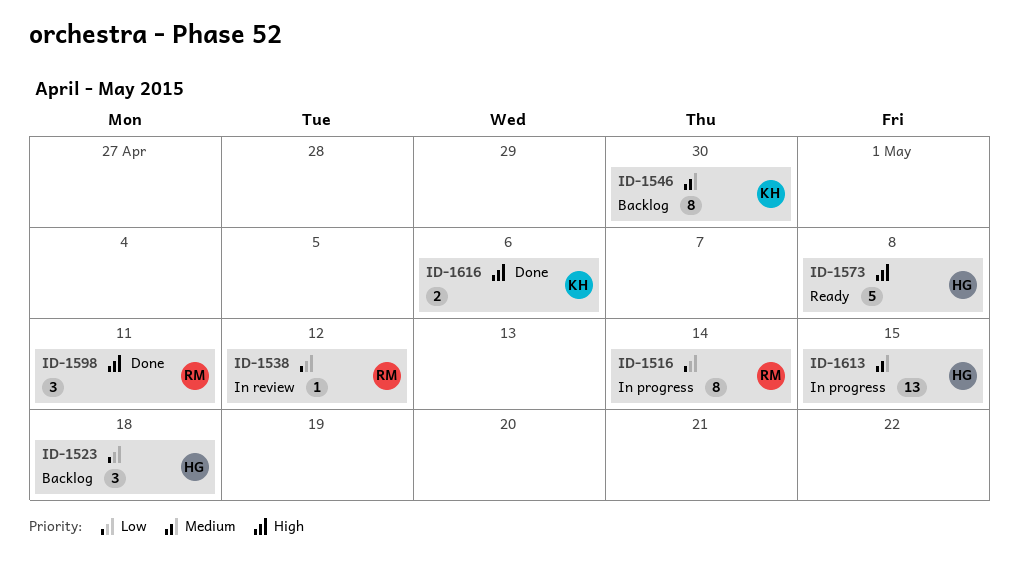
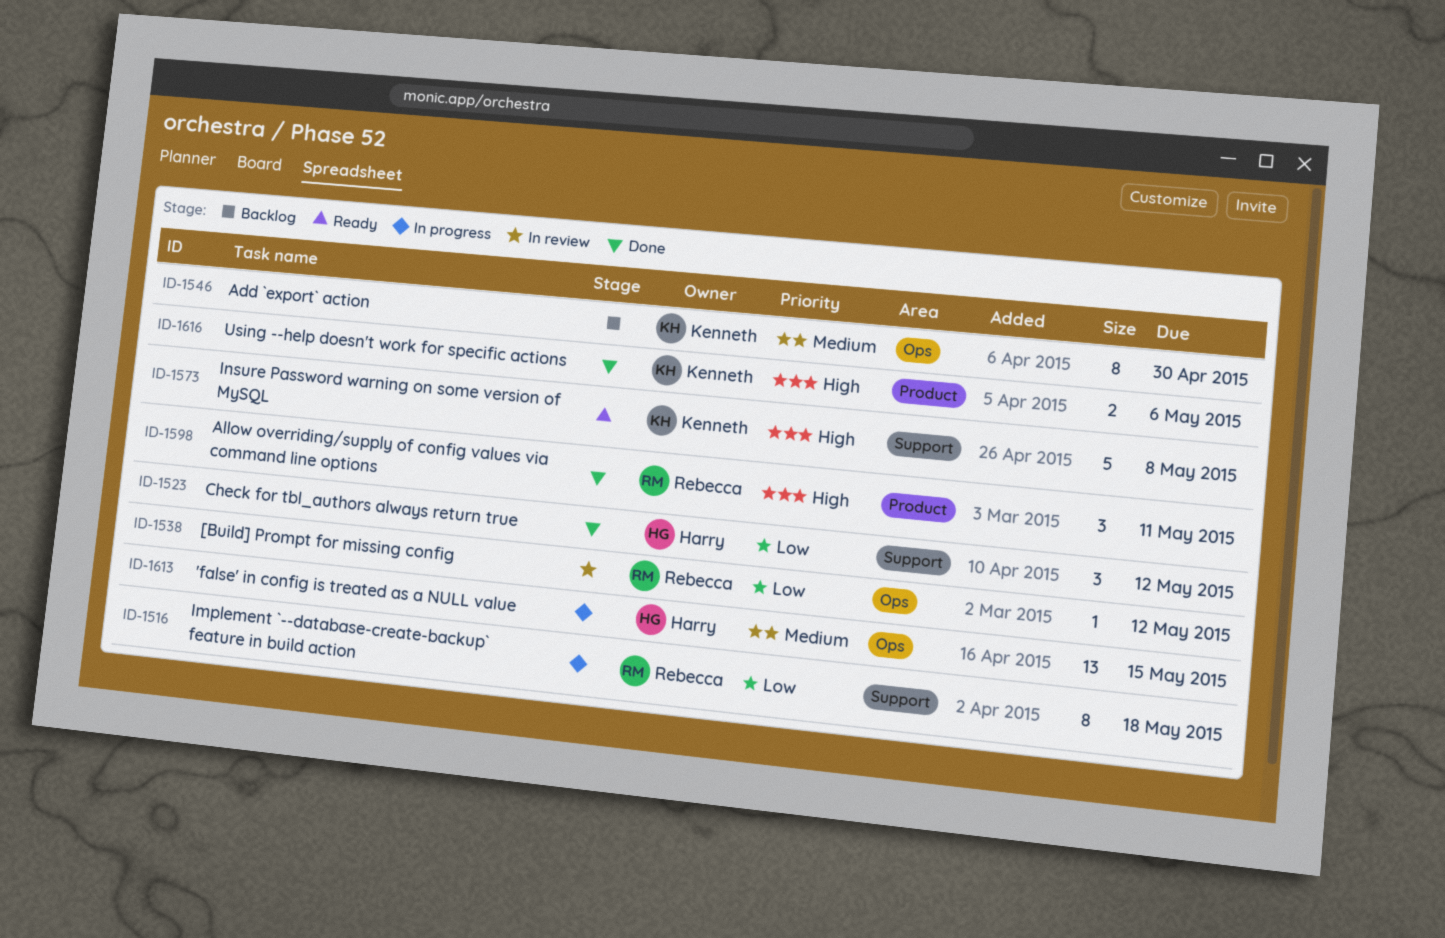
ID-1516, due: May 14 -> May 18
ID-1523, status: Backlog -> Done
ID-1523, due: May 18 -> May 12
ID-1573, owner: Harry -> Kenneth

